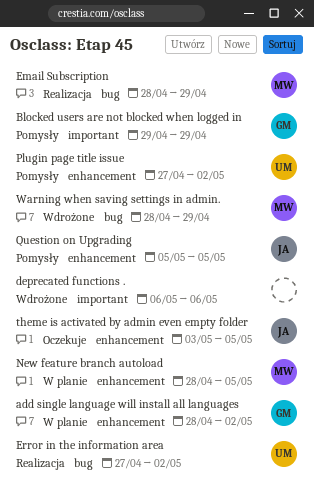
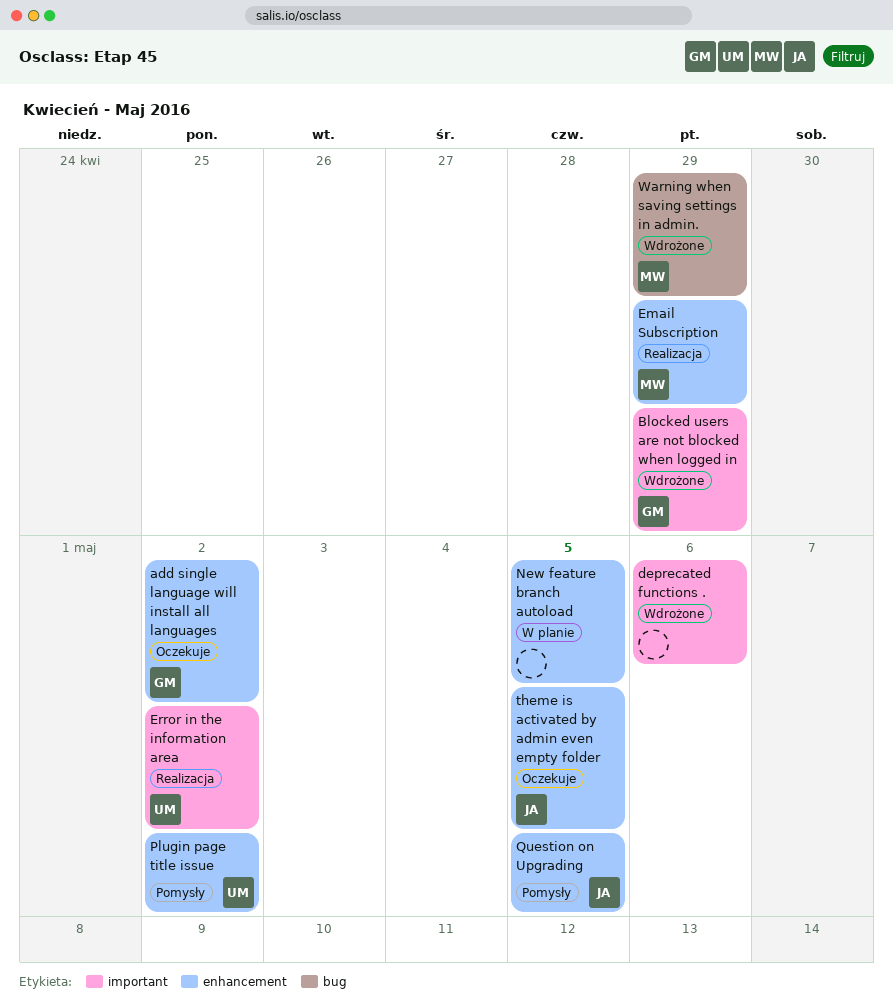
add single language will install all languages, status: W planie -> Oczekuje
Blocked users are not blocked when logged in, status: Pomysły -> Wdrożone
Email Subscription, label: bug -> enhancement
Error in the information area, label: bug -> important
New feature branch autoload, owner: MW -> none

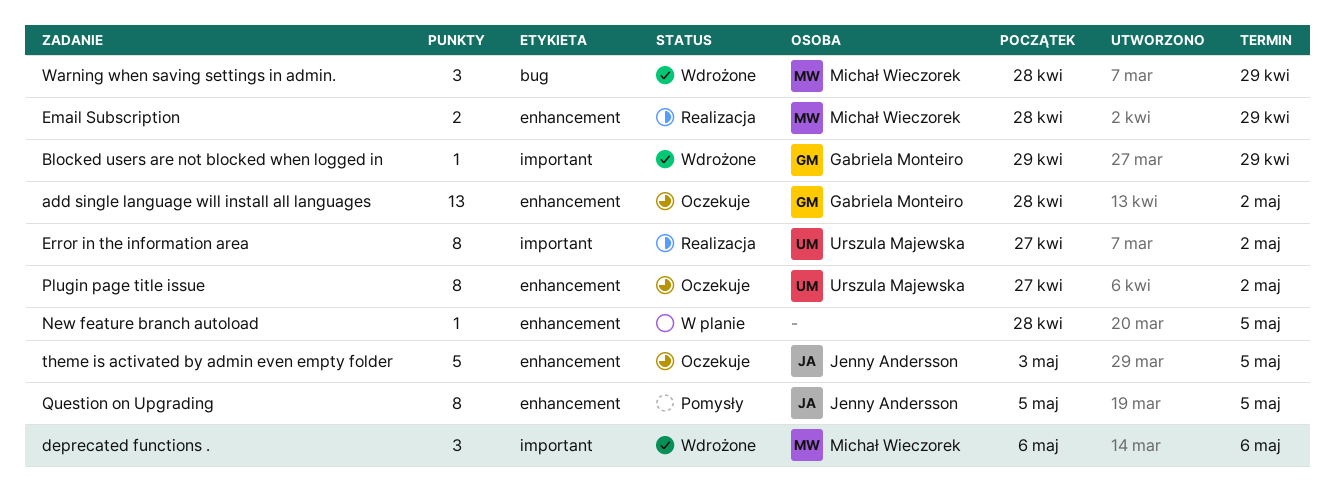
deprecated functions ., owner: none -> Michał Wieczorek
Plugin page title issue, status: Pomysły -> Oczekuje

